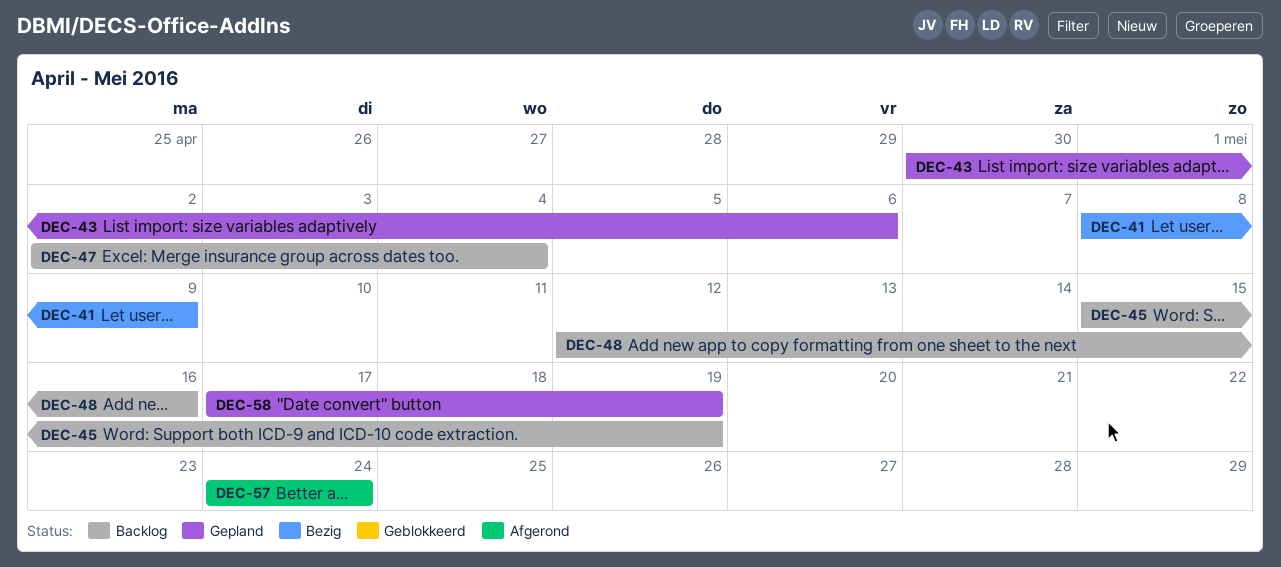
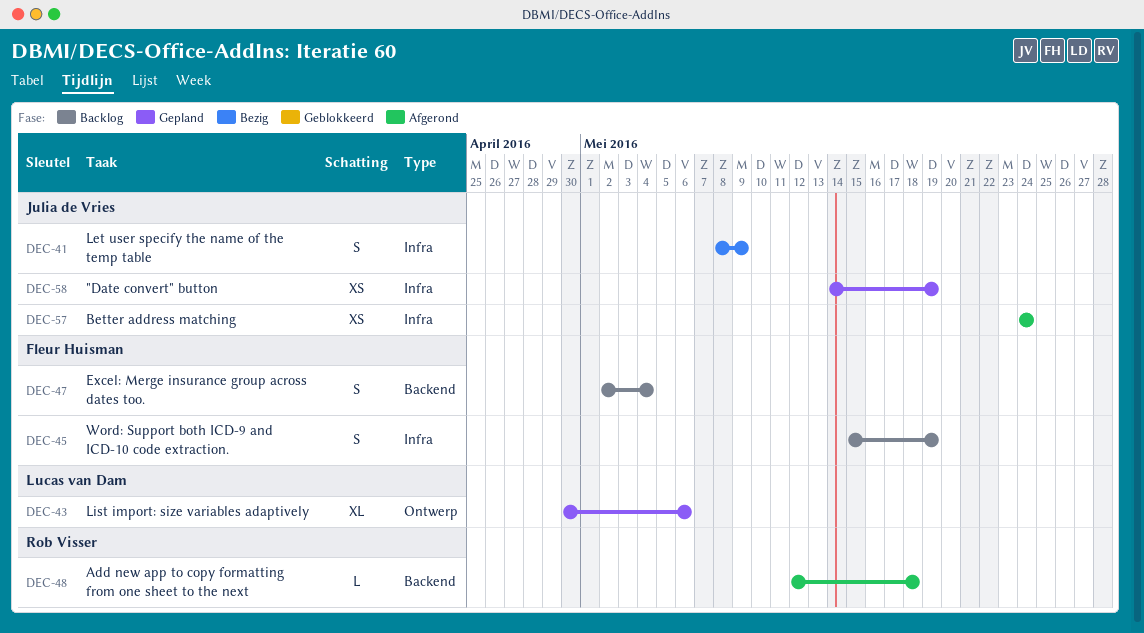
DEC-48, status: Backlog -> Afgerond
DEC-48, due: May 16 -> May 18
DEC-58, start: May 17 -> May 14

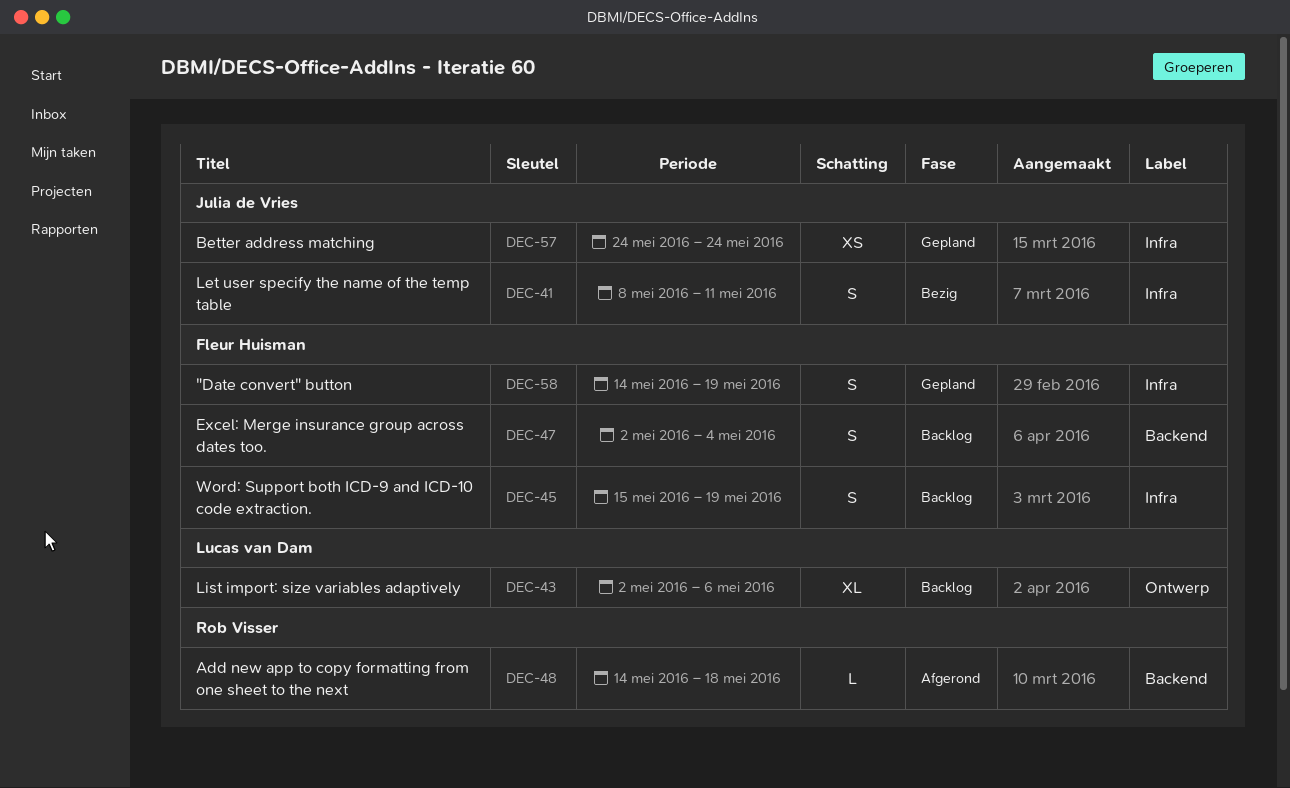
DEC-41, due: May 9 -> May 11
DEC-43, status: Gepland -> Backlog
DEC-43, start: Apr 30 -> May 2
DEC-48, start: May 12 -> May 14
DEC-57, status: Afgerond -> Gepland
DEC-58, owner: Julia de Vries -> Fleur Huisman
DEC-58, estimate: XS -> S

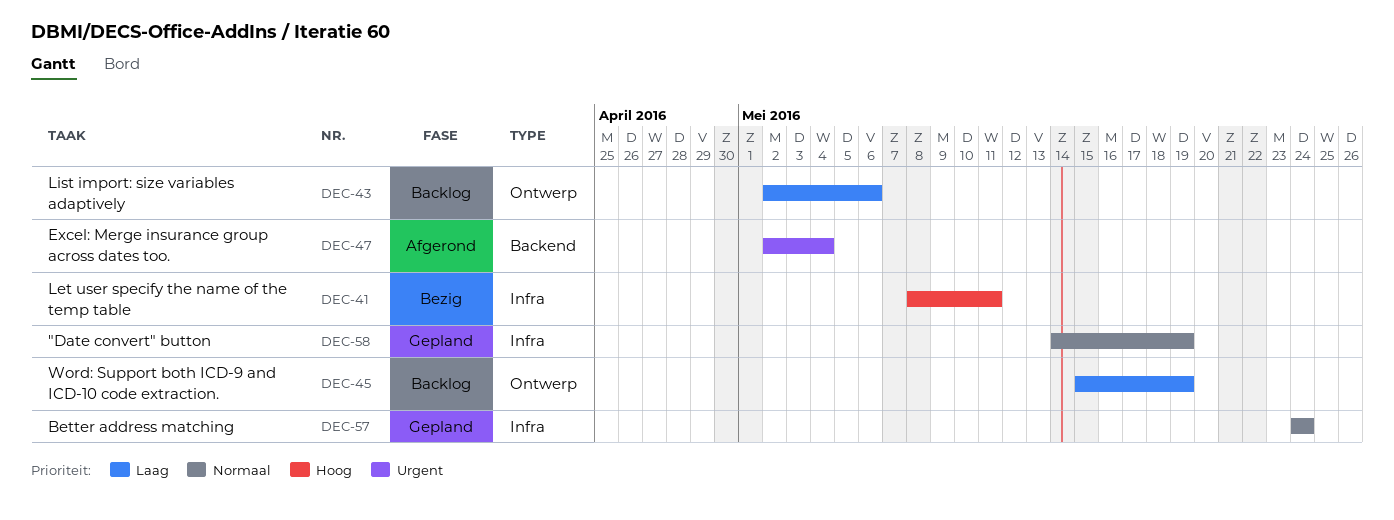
DEC-45, label: Infra -> Ontwerp
DEC-47, status: Backlog -> Afgerond
DEC-48: present -> none

